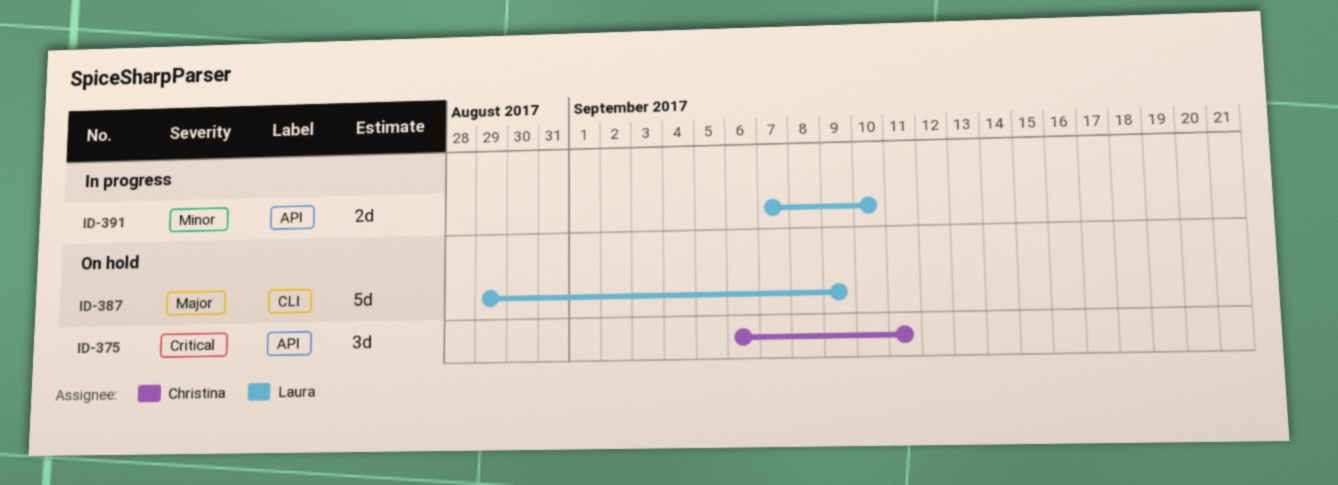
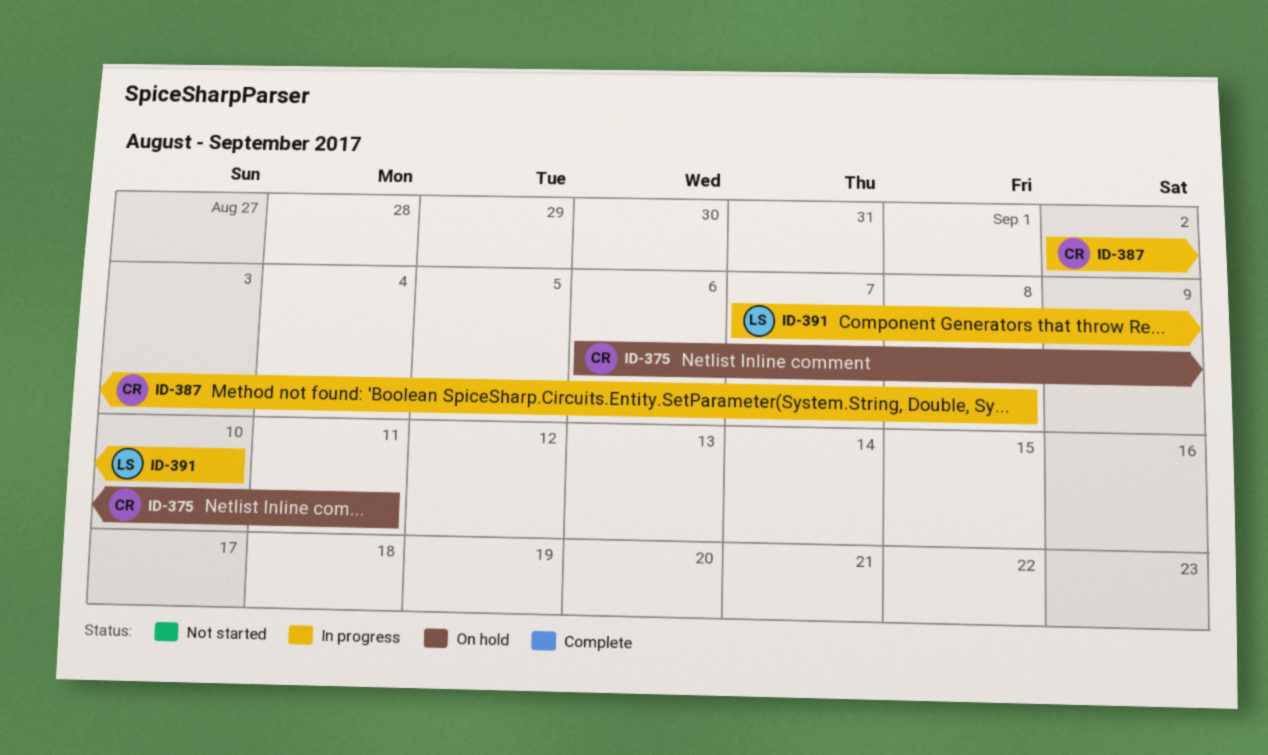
ID-387, status: On hold -> In progress
ID-387, owner: Laura -> Christina
ID-387, start: Aug 29 -> Sep 2
ID-387, due: Sep 9 -> Sep 8

